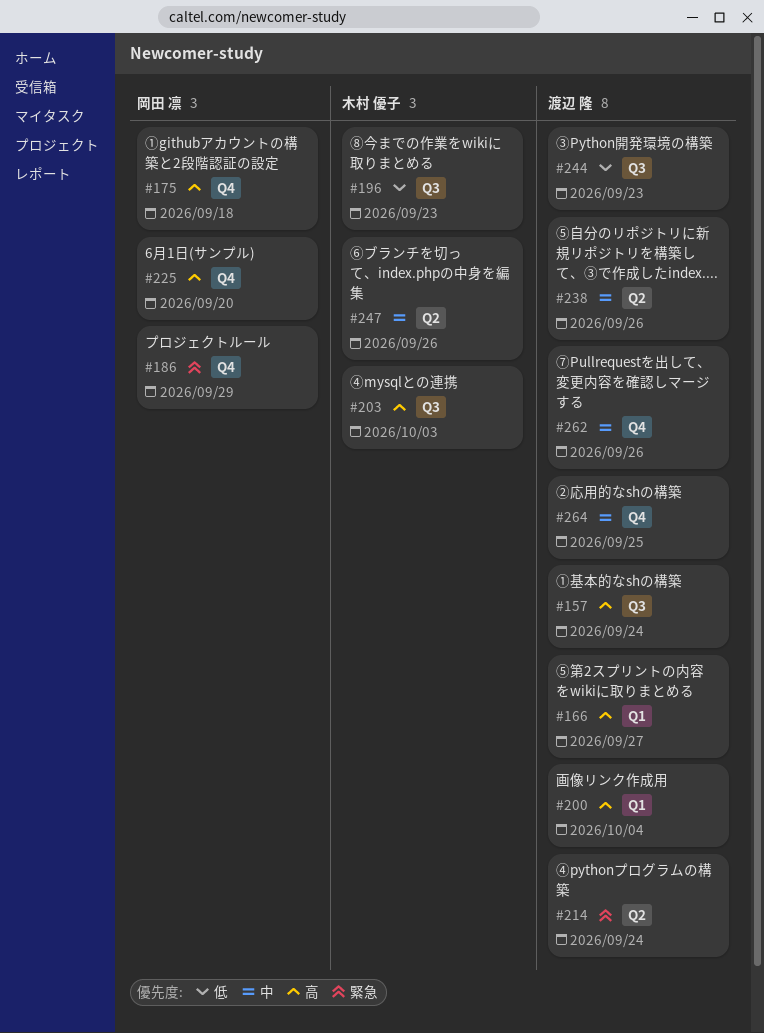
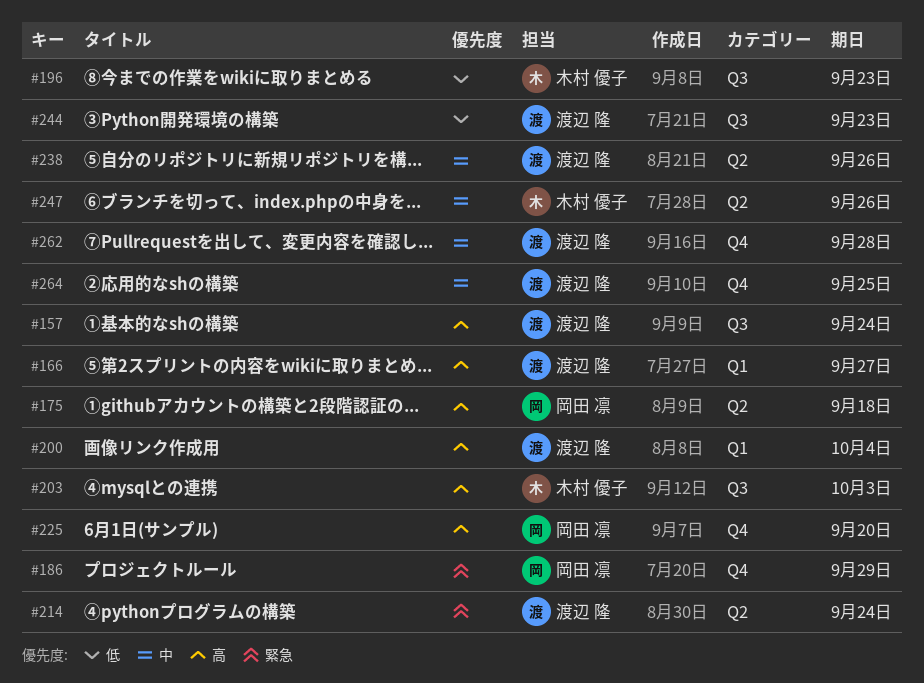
#175, label: Q4 -> Q2
#262, due: Sep 26 -> Sep 28

